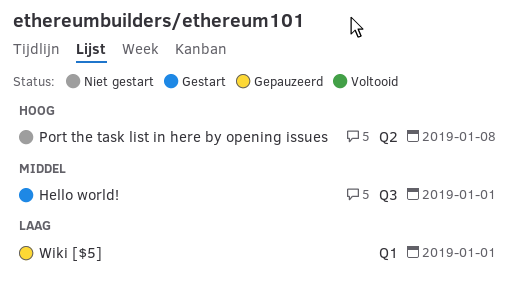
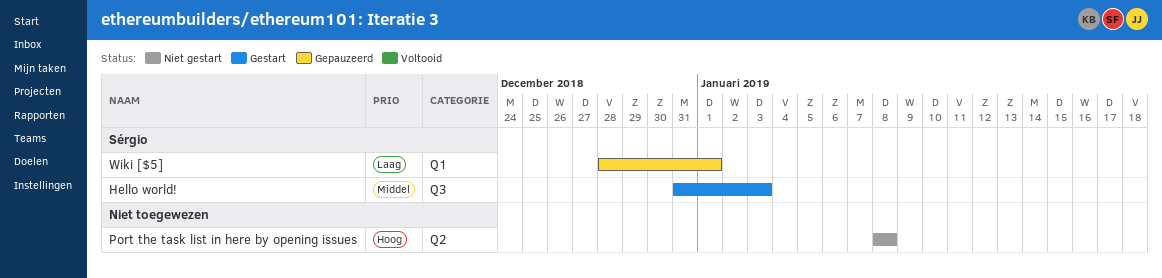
Hello world!, due: Jan 1 -> Jan 3

